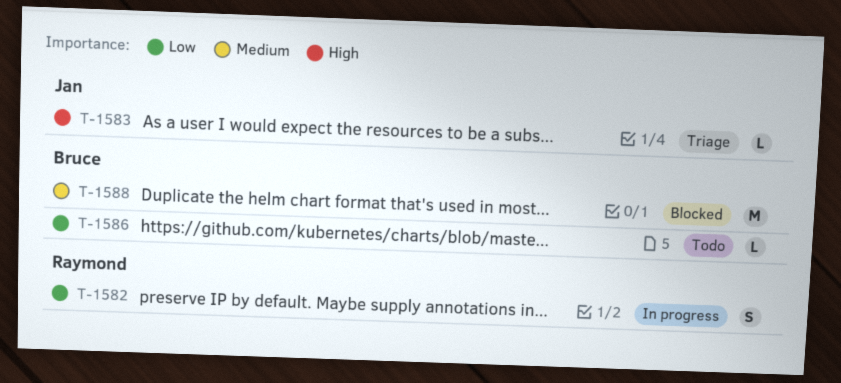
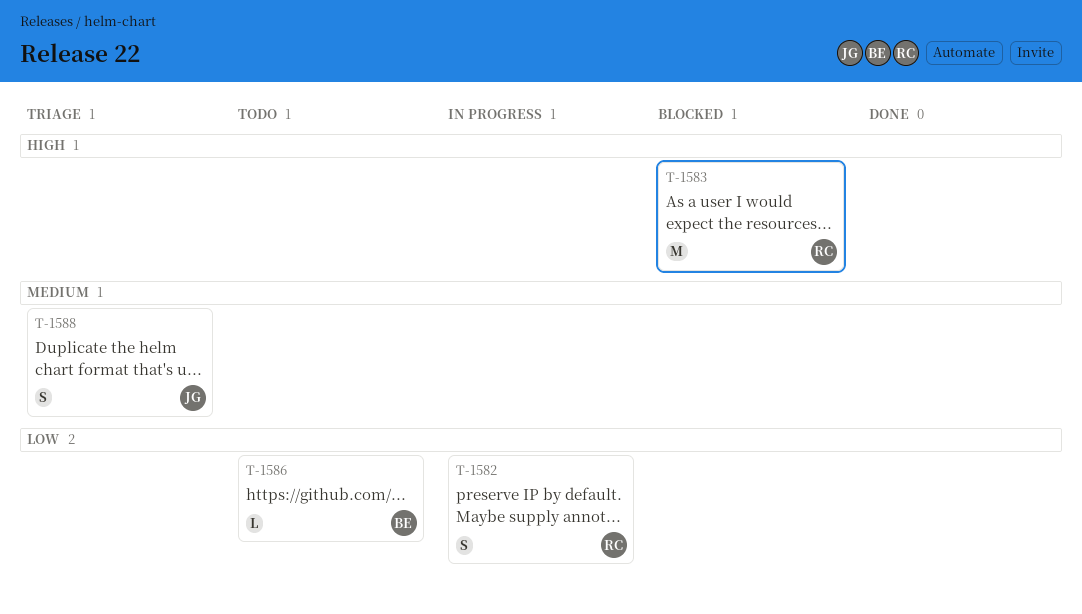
T-1583, status: Triage -> Blocked
T-1583, owner: Jan -> Raymond
T-1583, estimate: L -> M
T-1588, status: Blocked -> Triage
T-1588, owner: Bruce -> Jan
T-1588, estimate: M -> S

